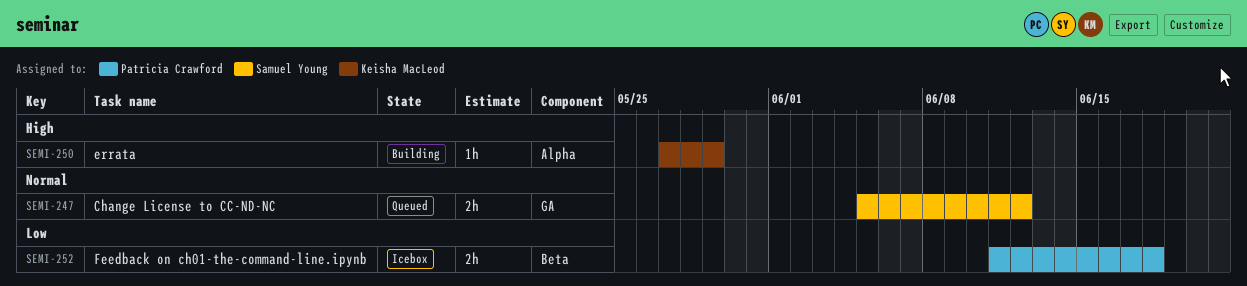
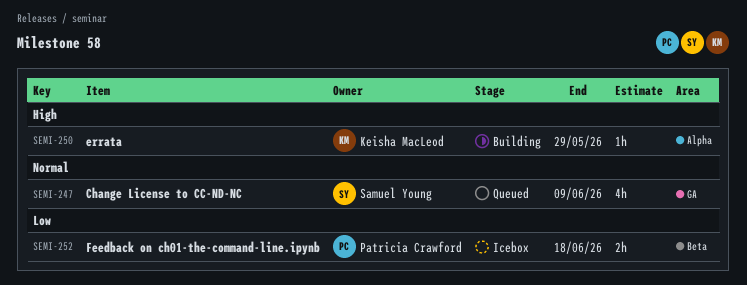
SEMI-247, estimate: 2h -> 4h
SEMI-247, due: Jun 12 -> Jun 9

